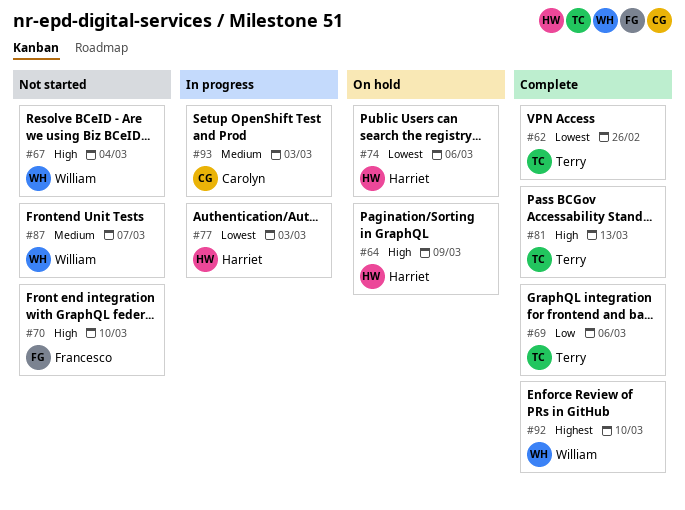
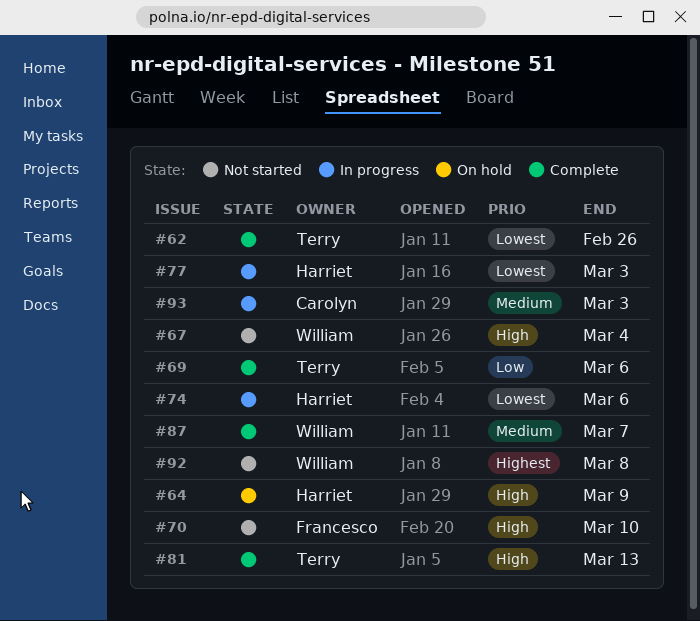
#74, status: On hold -> In progress
#87, status: Not started -> Complete
#92, status: Complete -> Not started
#92, due: Mar 10 -> Mar 8

